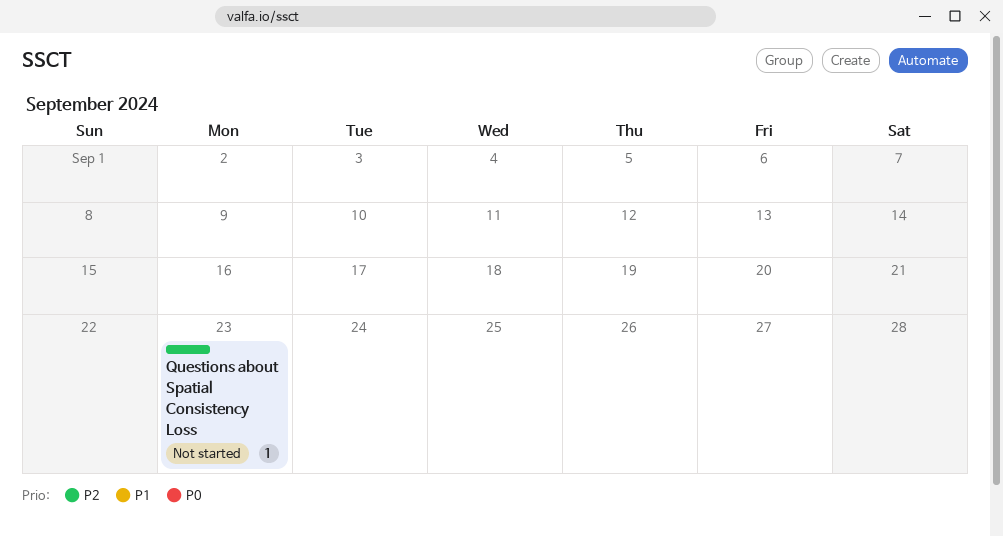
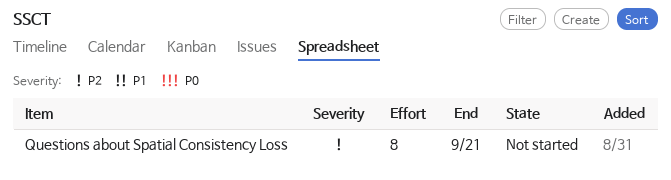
Questions about Spatial Consistency Loss, estimate: 1 -> 8
Questions about Spatial Consistency Loss, due: Sep 23 -> Sep 21

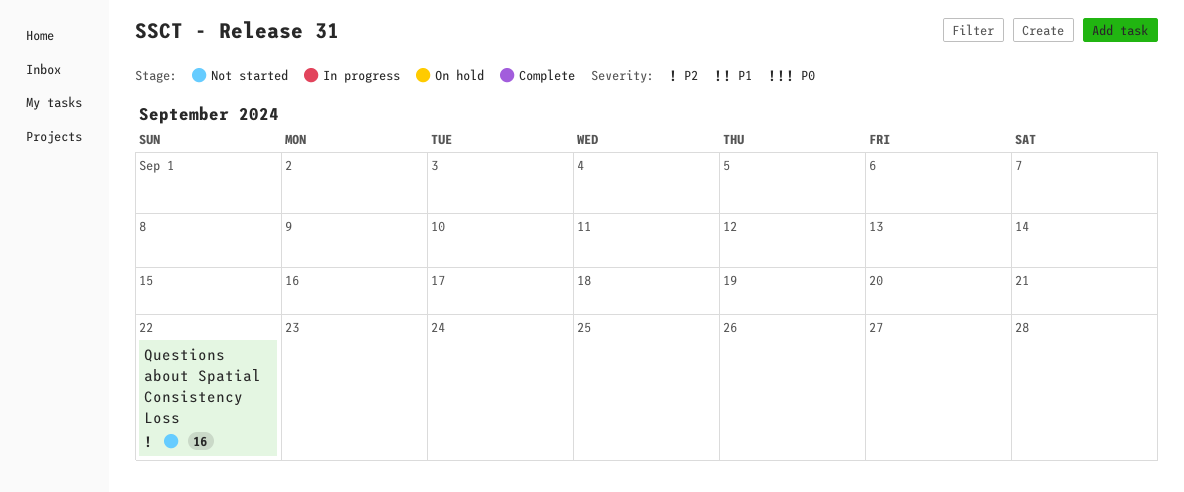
Questions about Spatial Consistency Loss, estimate: 8 -> 16
Questions about Spatial Consistency Loss, due: Sep 21 -> Sep 22

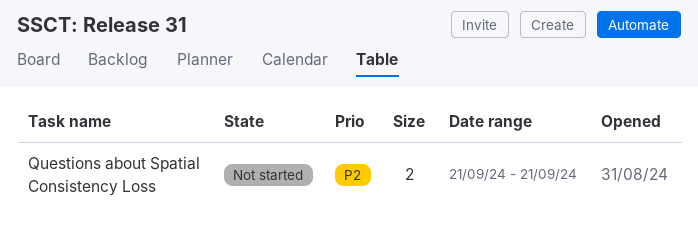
Questions about Spatial Consistency Loss, estimate: 16 -> 2
Questions about Spatial Consistency Loss, due: Sep 22 -> Sep 21

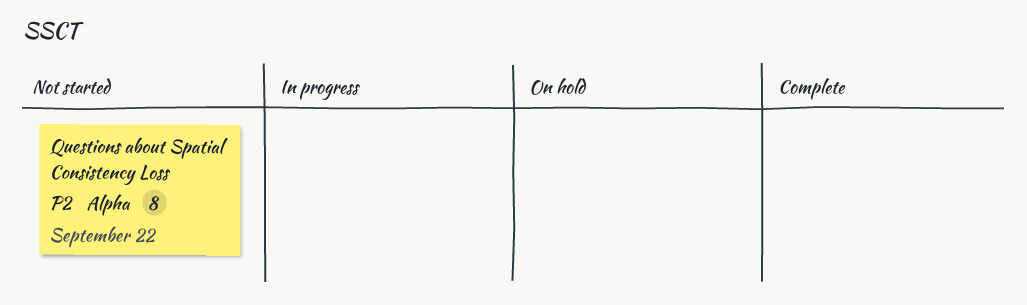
Questions about Spatial Consistency Loss, estimate: 2 -> 8
Questions about Spatial Consistency Loss, due: Sep 21 -> Sep 22

